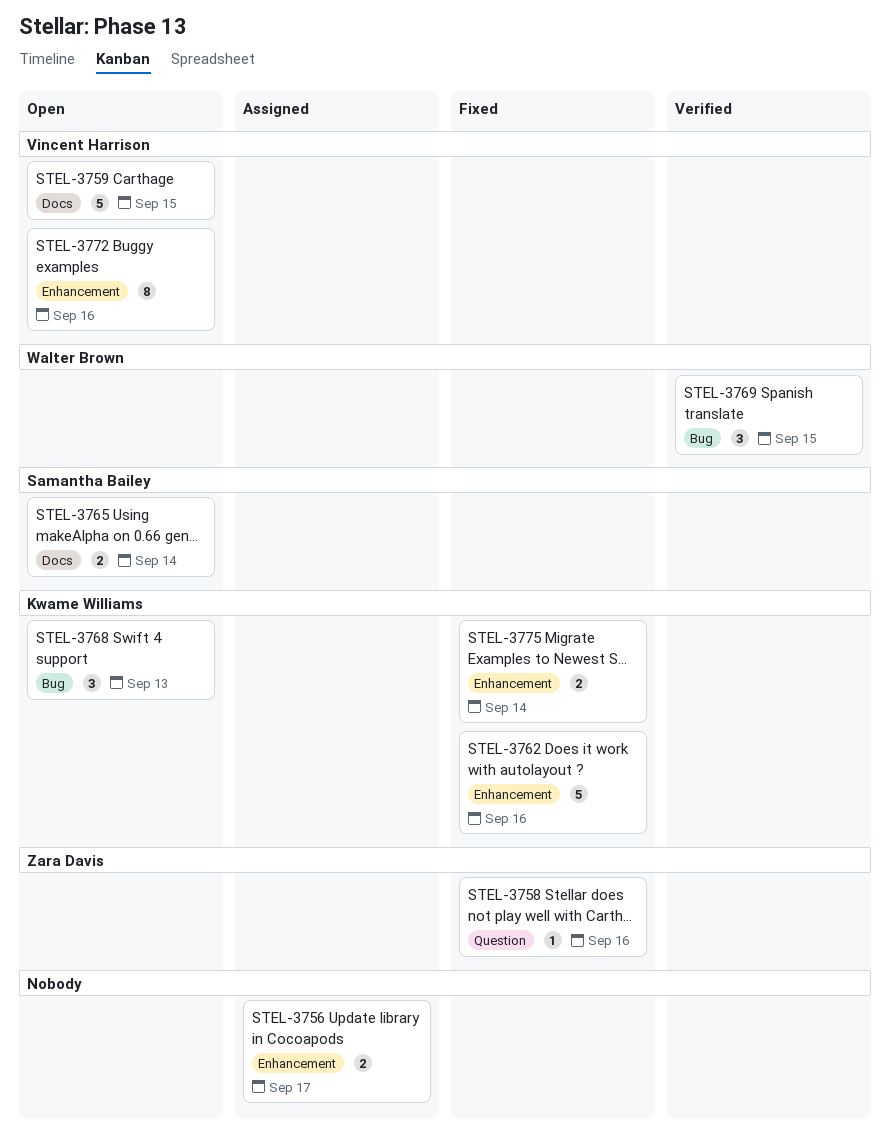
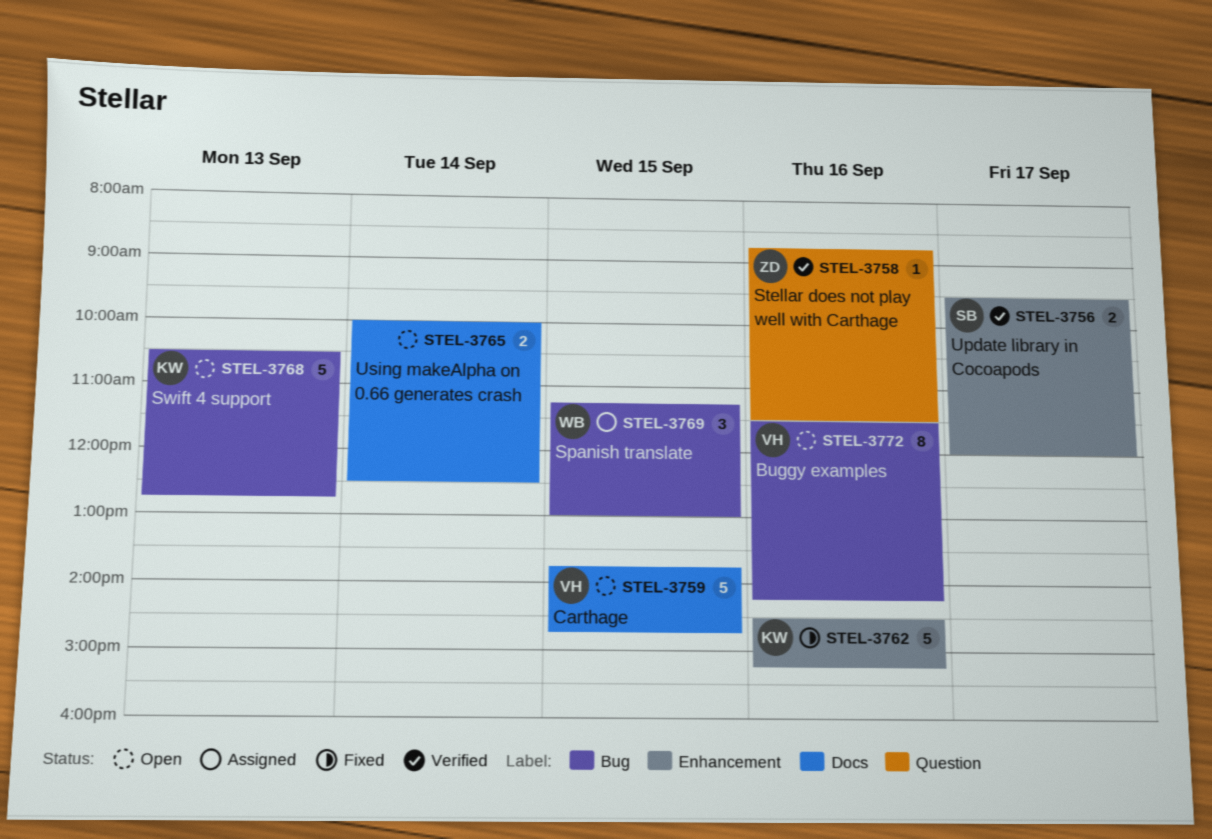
STEL-3756, status: Assigned -> Verified
STEL-3756, owner: none -> Samantha Bailey
STEL-3758, status: Fixed -> Verified
STEL-3765, owner: Samantha Bailey -> none
STEL-3768, estimate: 3 -> 5
STEL-3769, status: Verified -> Assigned
STEL-3772, label: Enhancement -> Bug
STEL-3775: present -> none

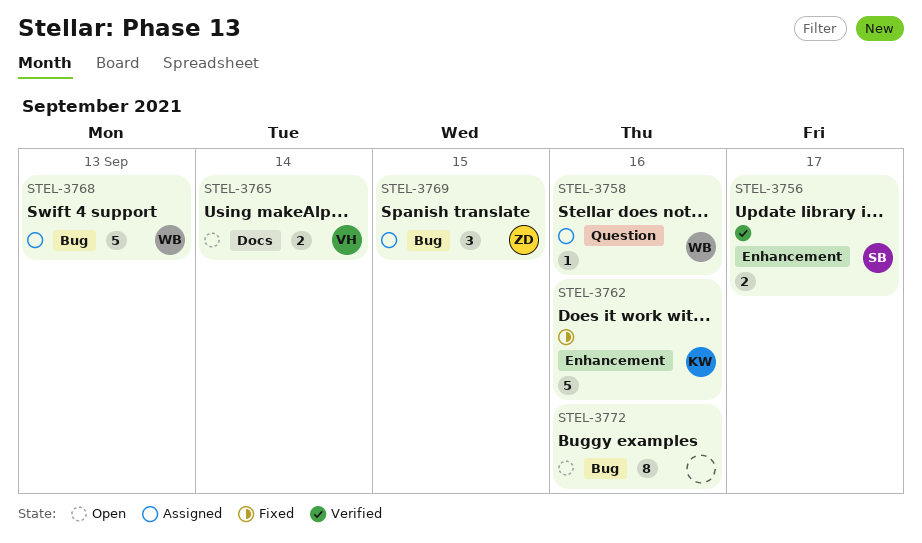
STEL-3758, status: Verified -> Assigned
STEL-3758, owner: ZD -> WB
STEL-3759: present -> none
STEL-3765, owner: none -> VH
STEL-3768, status: Open -> Assigned
STEL-3768, owner: KW -> WB
STEL-3769, owner: WB -> ZD
STEL-3772, owner: VH -> none

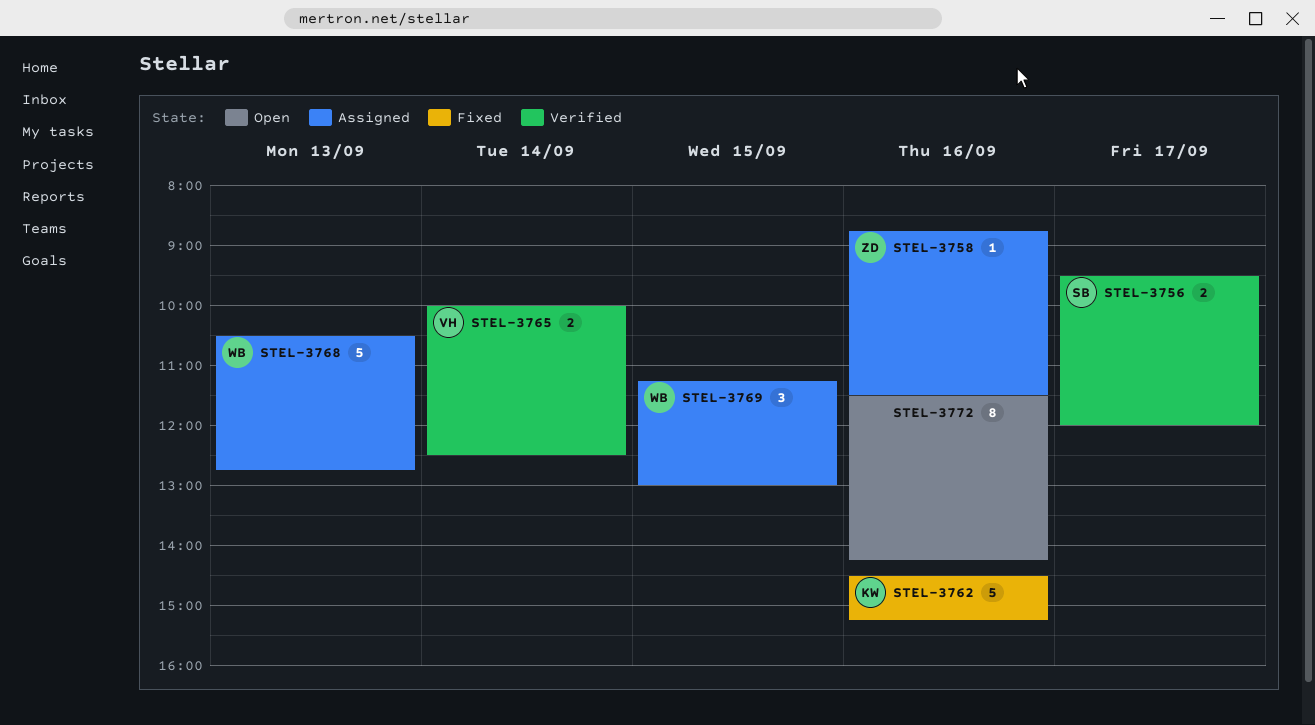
STEL-3758, owner: WB -> ZD
STEL-3765, status: Open -> Verified
STEL-3769, owner: ZD -> WB

